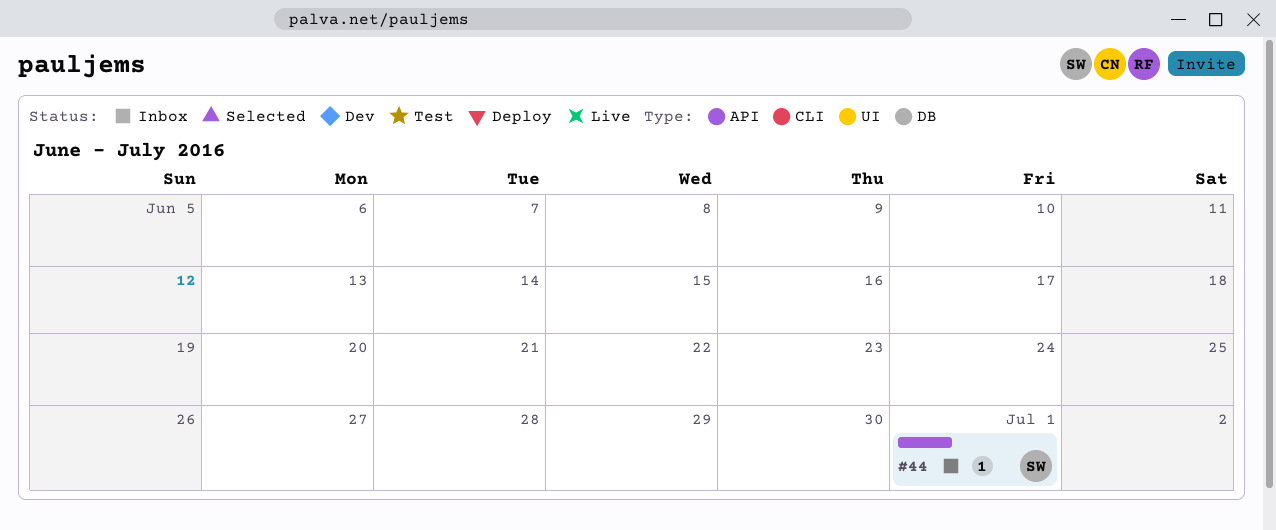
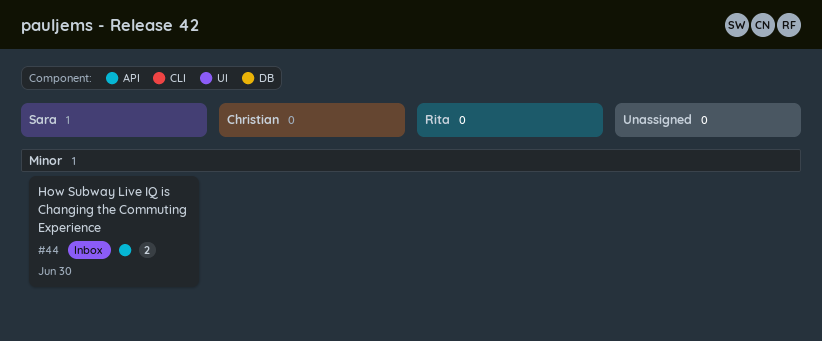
#44, estimate: 1 -> 2
#44, due: Jul 1 -> Jun 30

